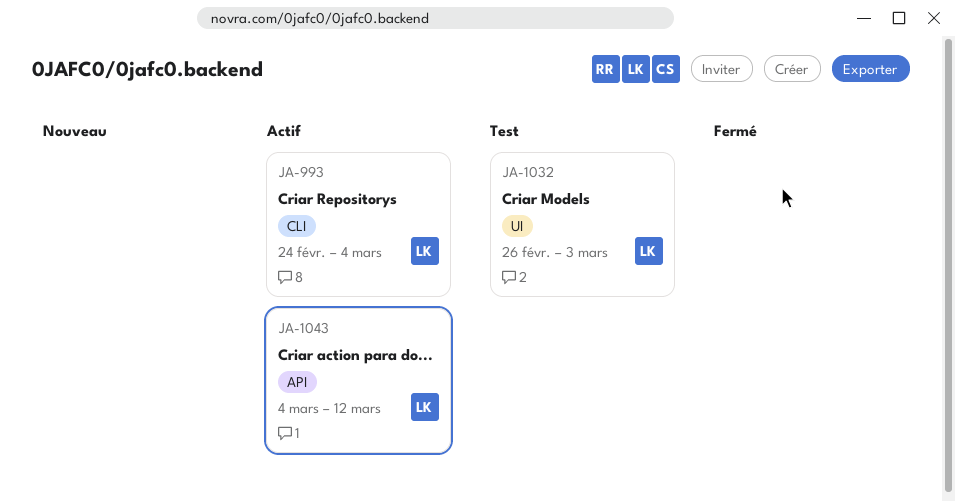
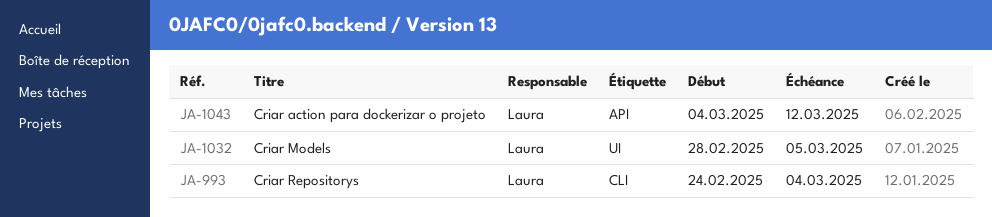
JA-1032, start: Feb 26 -> Feb 28
JA-1032, due: Mar 3 -> Mar 5

